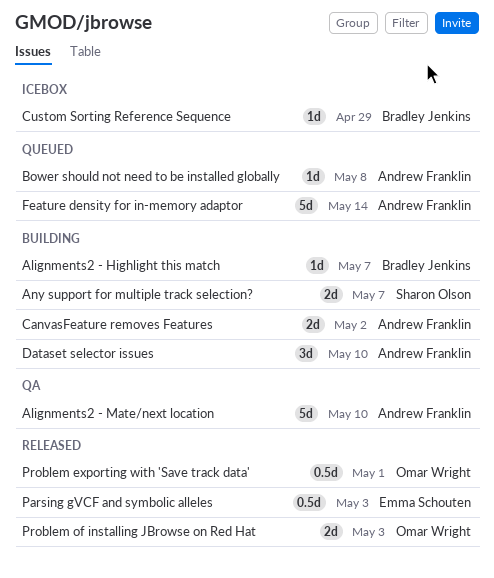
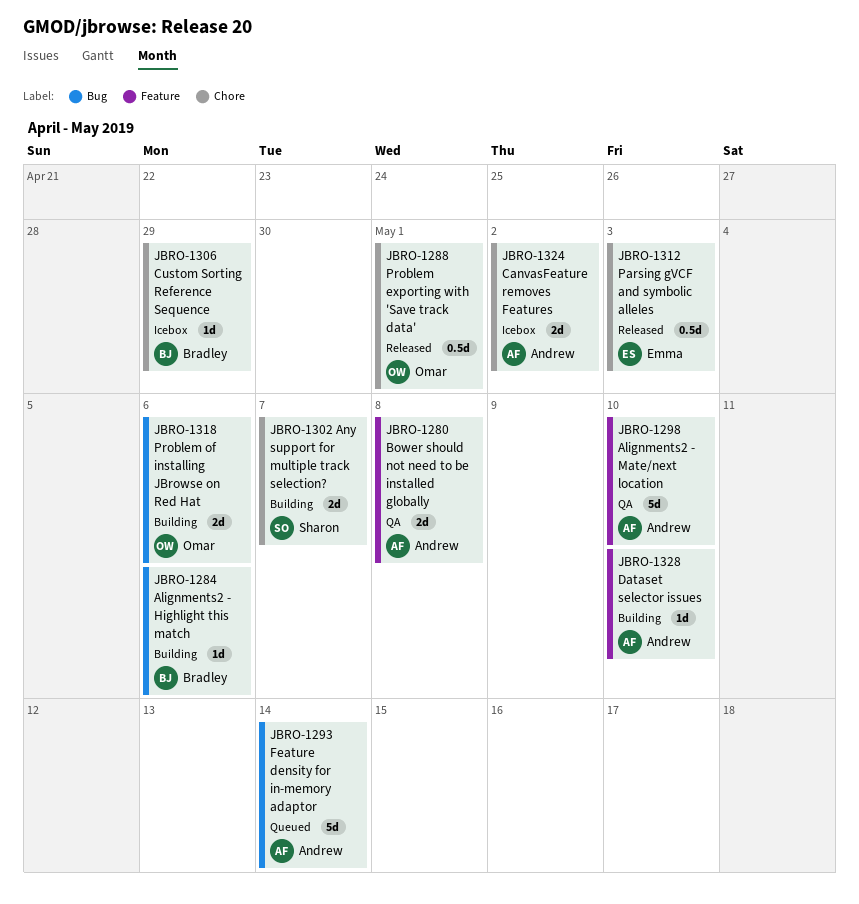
Alignments2 - Highlight this match, due: May 7 -> May 6
Bower should not need to be installed globally, status: Queued -> QA
Bower should not need to be installed globally, estimate: 1d -> 2d
CanvasFeature removes Features, status: Building -> Icebox
Dataset selector issues, estimate: 3d -> 1d
Problem of installing JBrowse on Red Hat, status: Released -> Building
Problem of installing JBrowse on Red Hat, due: May 3 -> May 6

